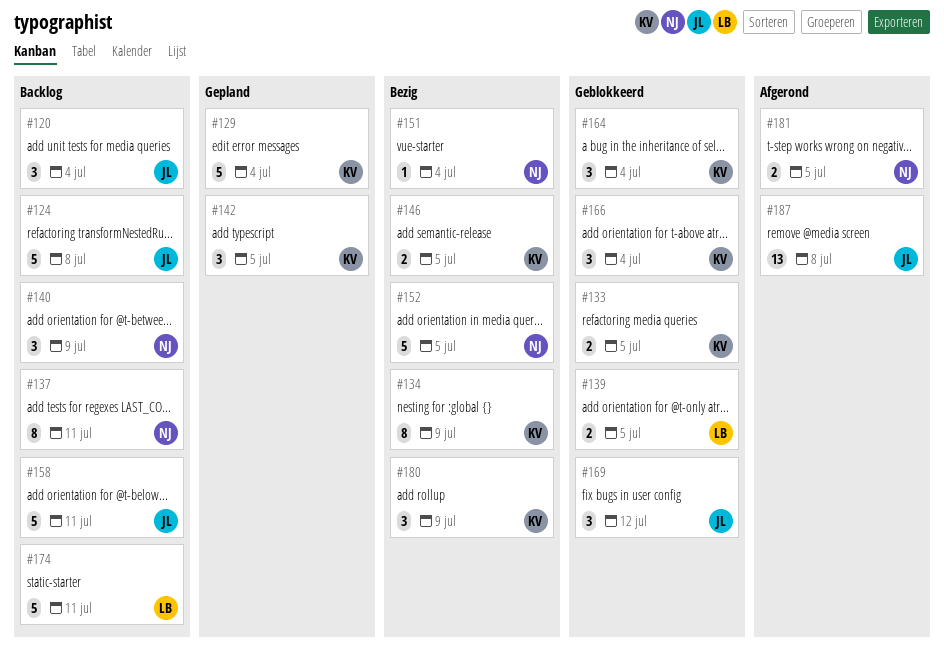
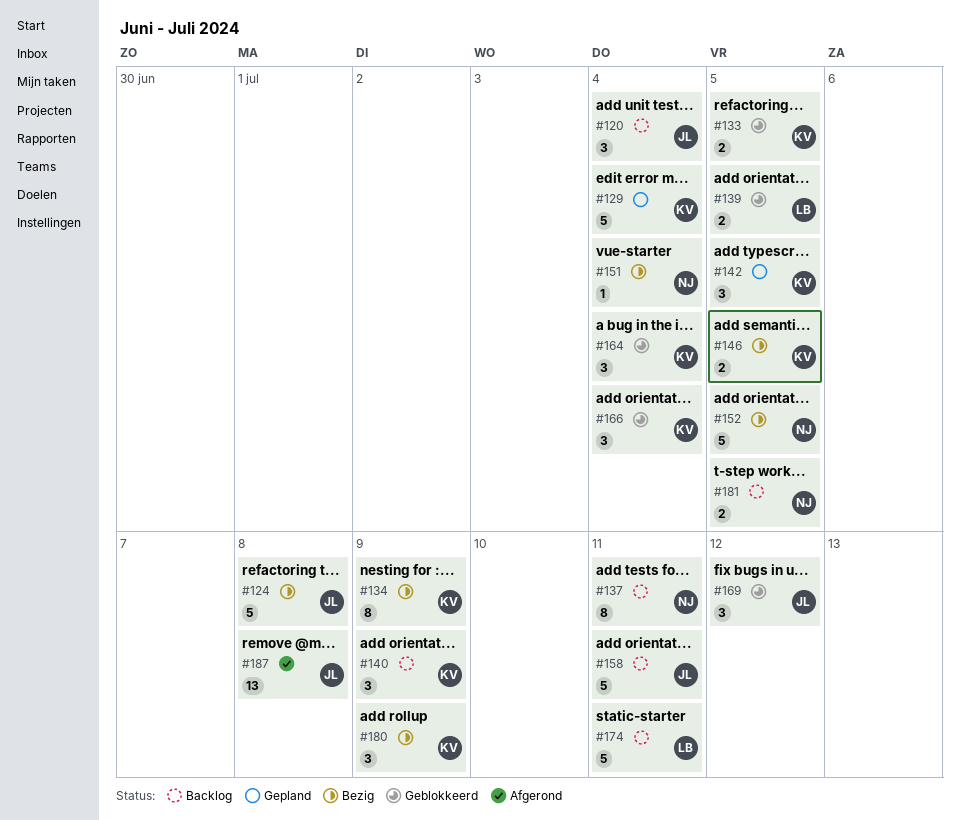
#124, status: Backlog -> Bezig
#140, owner: NJ -> KV
#181, status: Afgerond -> Backlog

